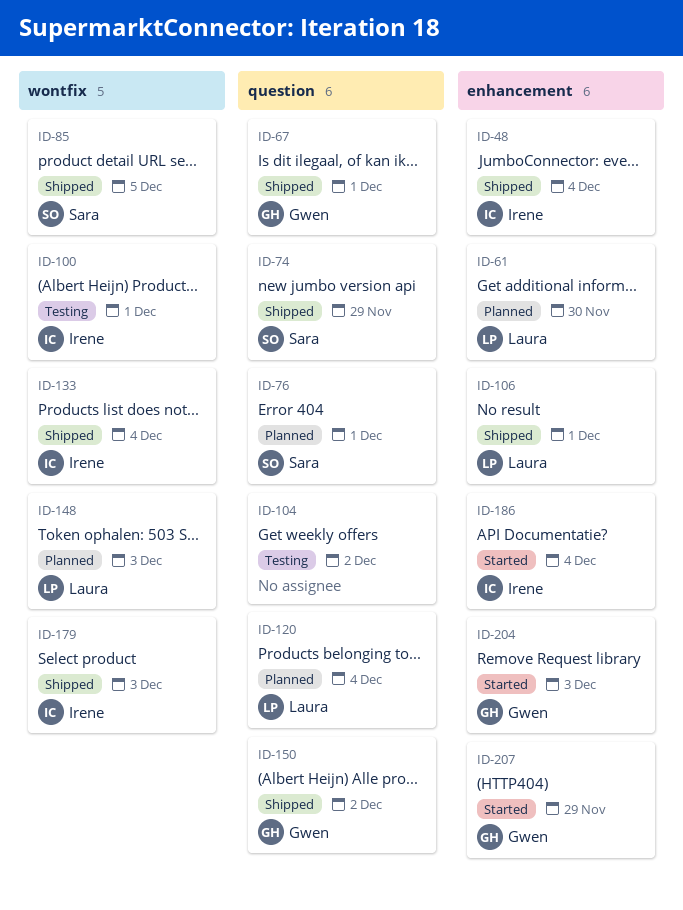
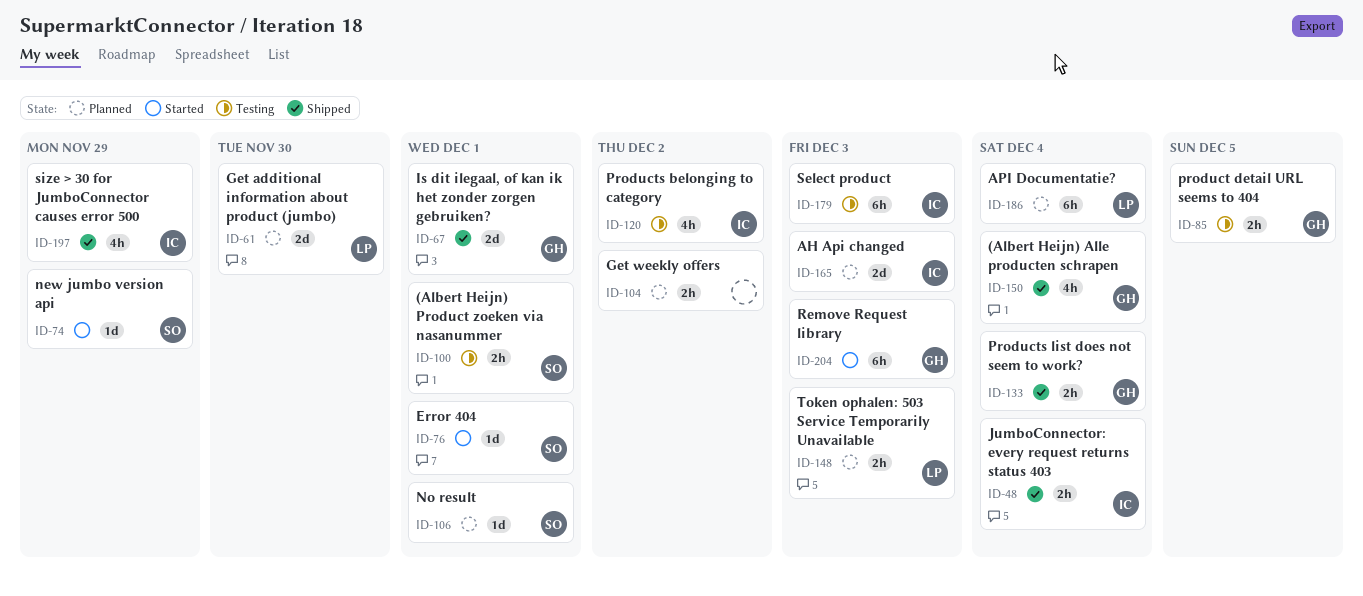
ID-74, status: Shipped -> Started
ID-76, status: Planned -> Started
ID-85, status: Shipped -> Testing
ID-85, owner: Sara -> Gwen
ID-100, owner: Irene -> Sara
ID-104, status: Testing -> Planned
ID-106, status: Shipped -> Planned
ID-106, owner: Laura -> Sara
ID-120, status: Planned -> Testing
ID-120, owner: Laura -> Irene
ID-120, due: Dec 4 -> Dec 2
ID-133, owner: Irene -> Gwen
ID-150, due: Dec 2 -> Dec 4
ID-165: none -> present
ID-179, status: Shipped -> Testing
ID-186, status: Started -> Planned
ID-186, owner: Irene -> Laura
ID-197: none -> present
ID-207: present -> none

